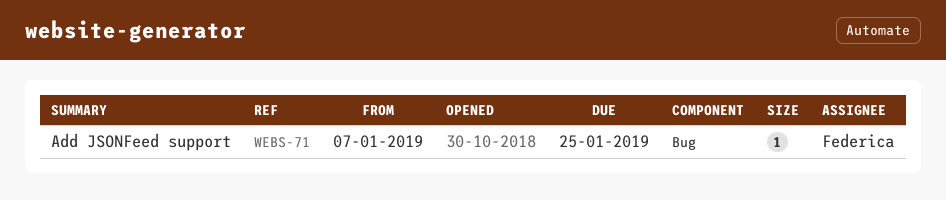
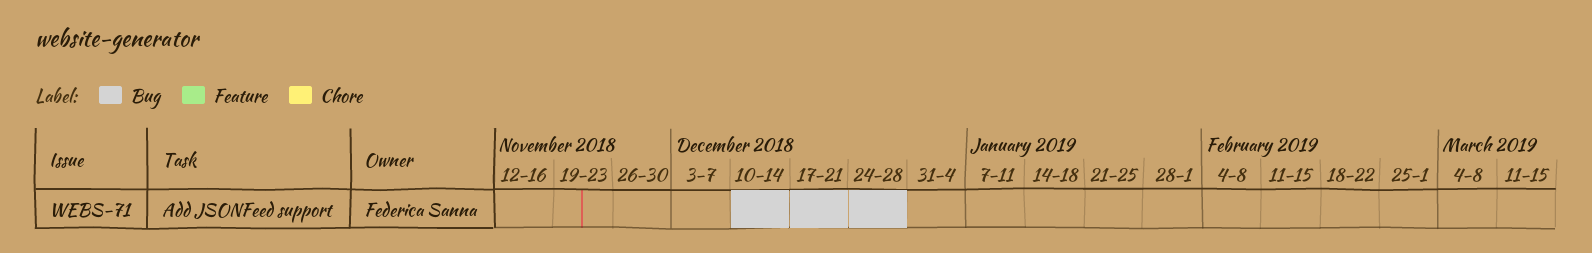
WEBS-71, start: Jan 7 -> Dec 10
WEBS-71, due: Jan 25 -> Dec 28

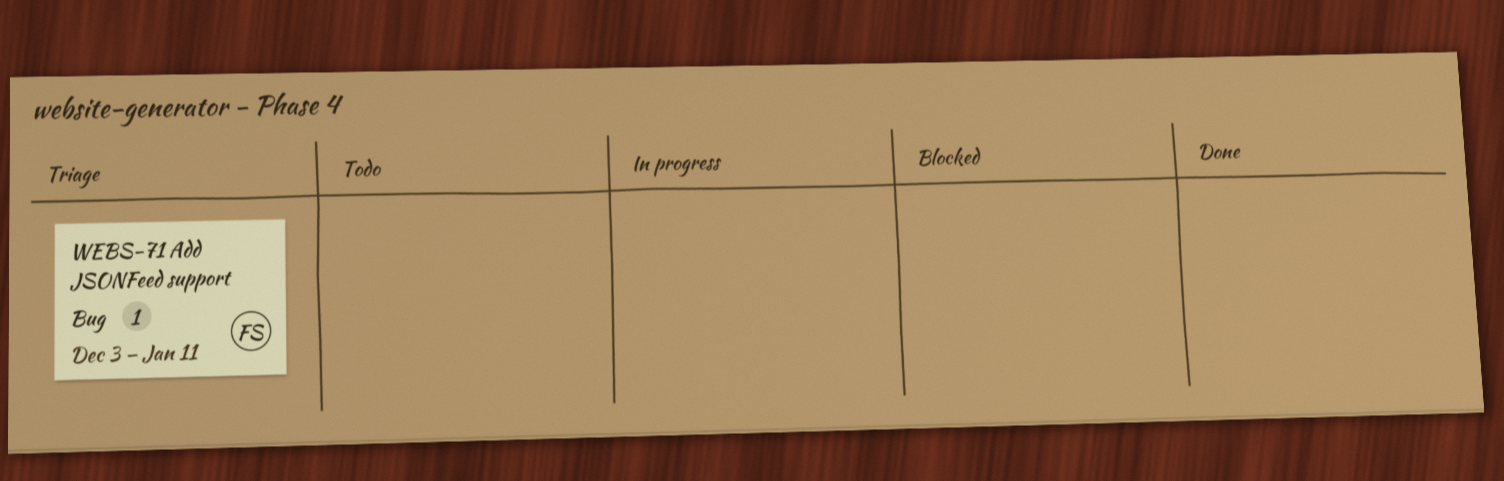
WEBS-71, start: Dec 10 -> Dec 3
WEBS-71, due: Dec 28 -> Jan 11

